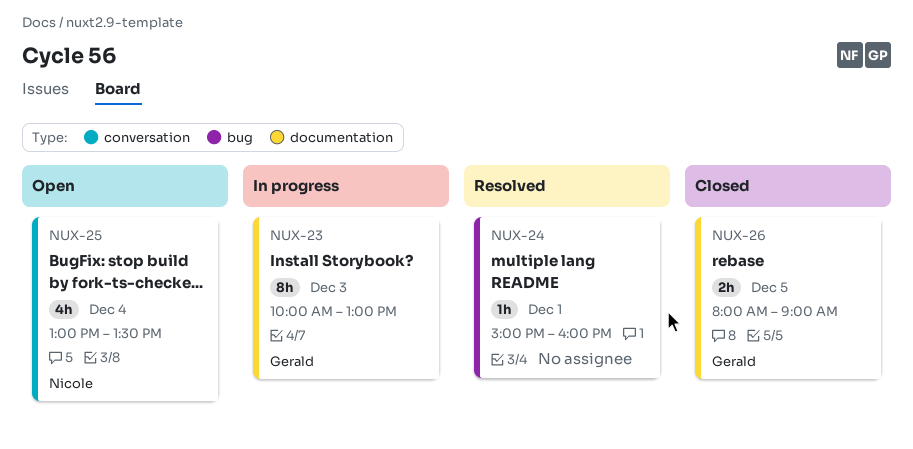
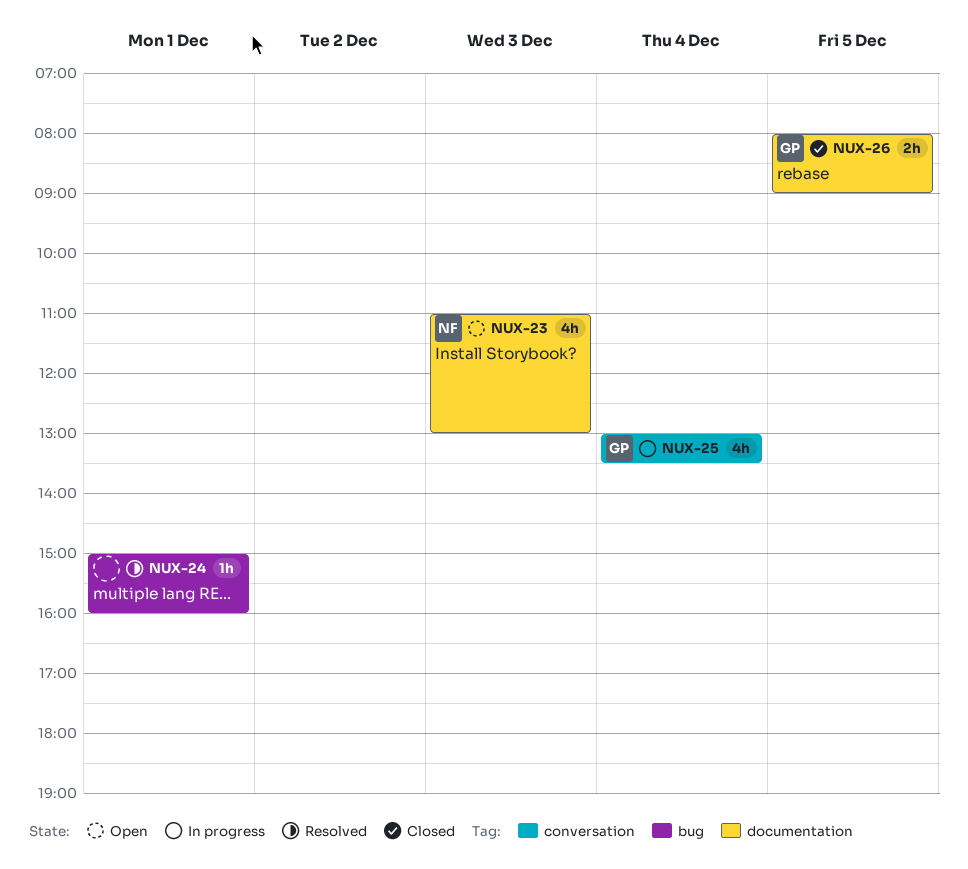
NUX-23, status: In progress -> Open
NUX-23, owner: Gerald -> Nicole
NUX-23, estimate: 8h -> 4h
NUX-23, begins: 10:00 -> 11:00
NUX-25, status: Open -> In progress
NUX-25, owner: Nicole -> Gerald

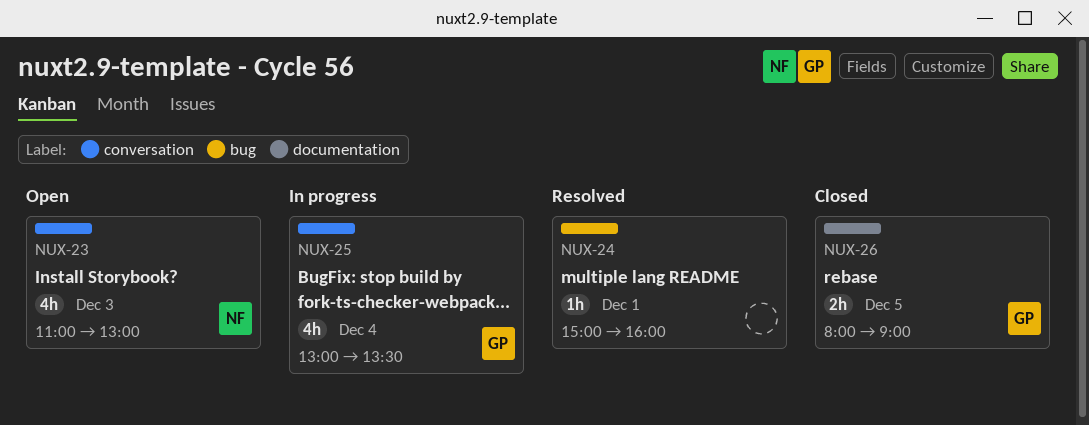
NUX-23, label: documentation -> conversation

